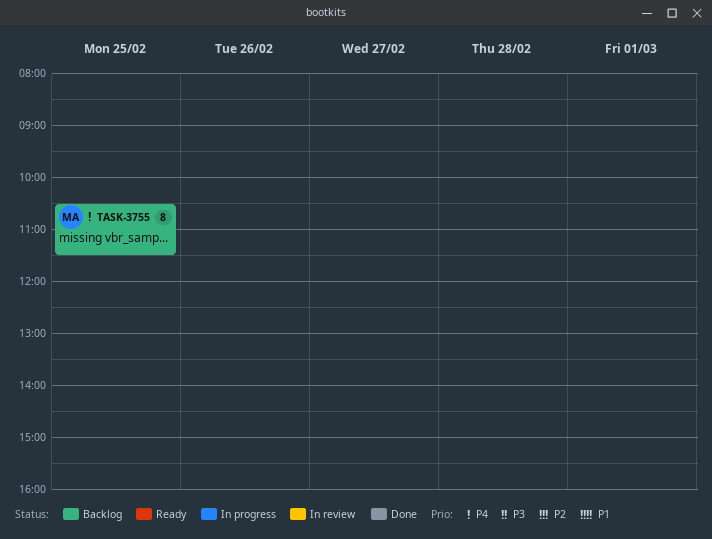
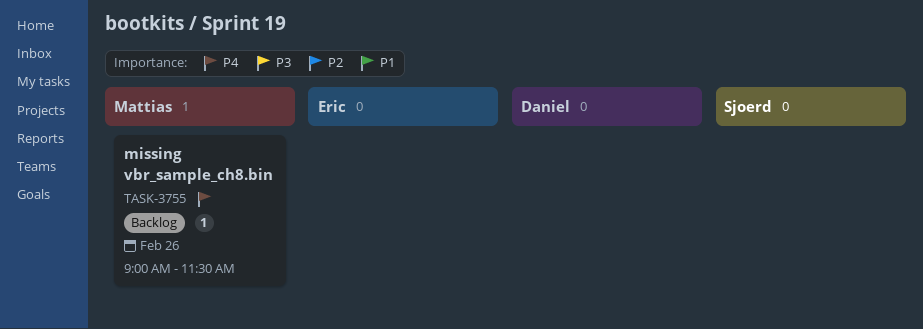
TASK-3755, estimate: 8 -> 1
TASK-3755, day: Feb 25 -> Feb 26
TASK-3755, begins: 10:30 -> 09:00

